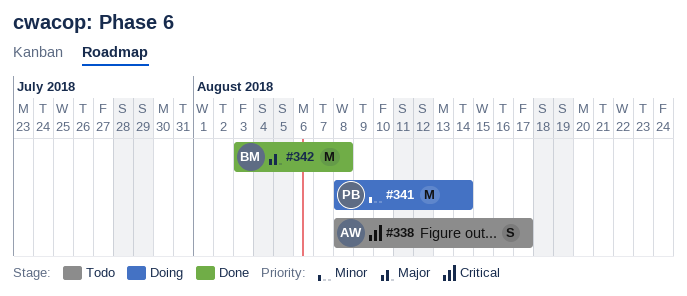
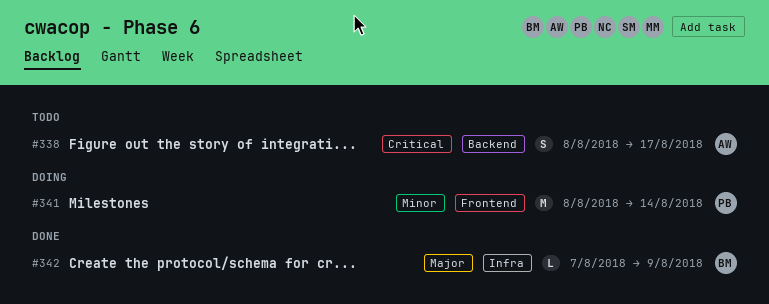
#342, estimate: M -> L
#342, start: Aug 3 -> Aug 7
#342, due: Aug 8 -> Aug 9

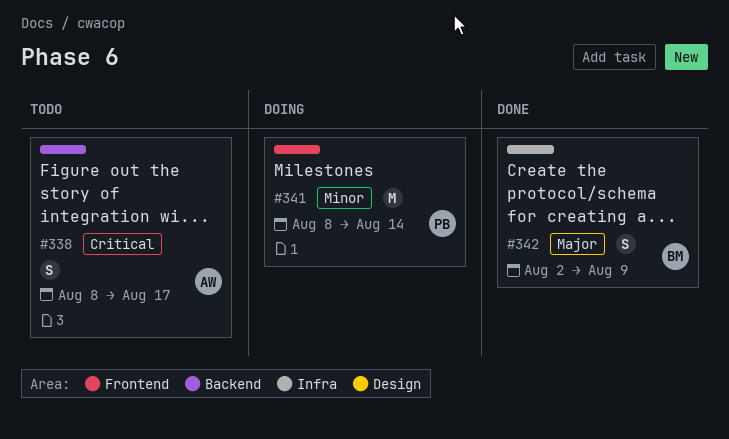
#342, estimate: L -> S
#342, start: Aug 7 -> Aug 2

